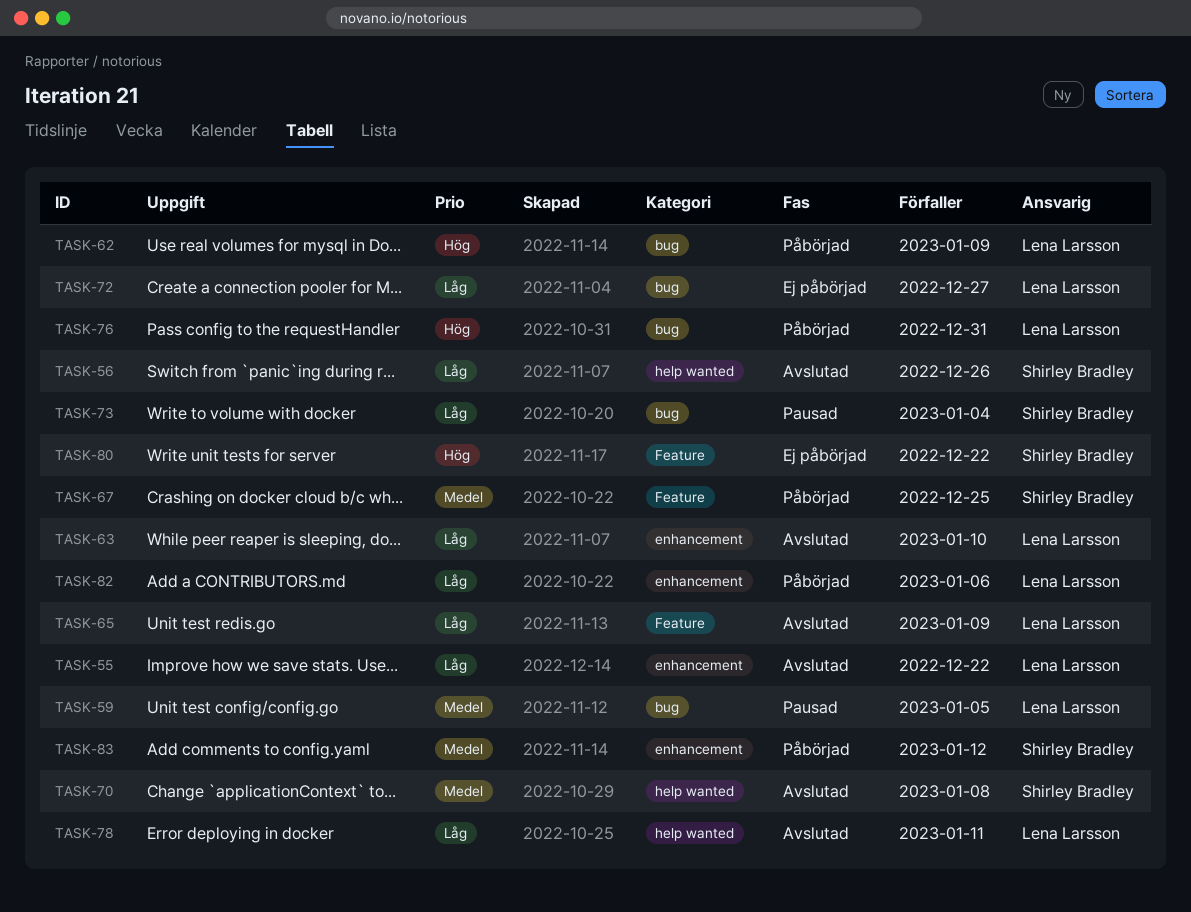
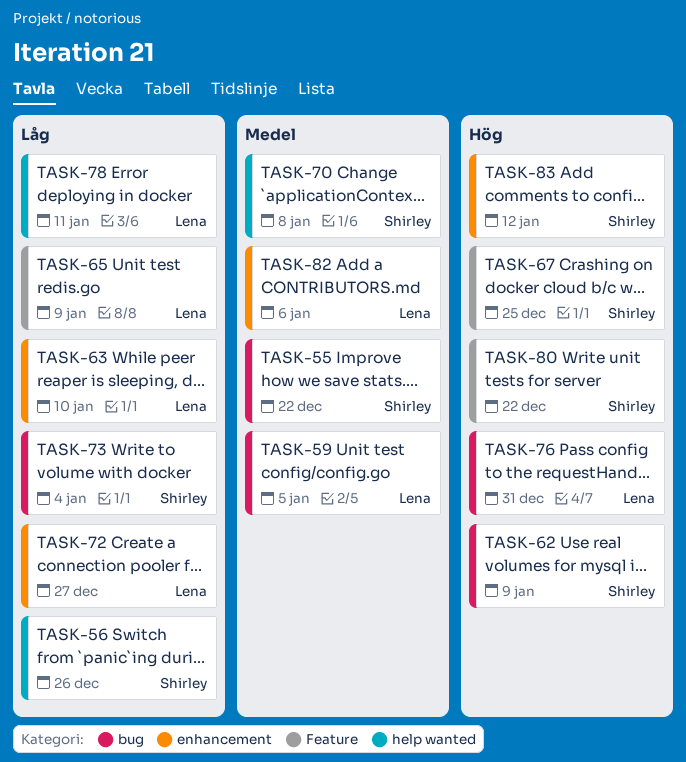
TASK-55, owner: Lena Larsson -> Shirley Bradley
TASK-55, priority: Låg -> Medel
TASK-55, label: enhancement -> bug
TASK-62, owner: Lena Larsson -> Shirley Bradley
TASK-67, priority: Medel -> Hög
TASK-72, label: bug -> enhancement
TASK-82, priority: Låg -> Medel
TASK-83, priority: Medel -> Hög

